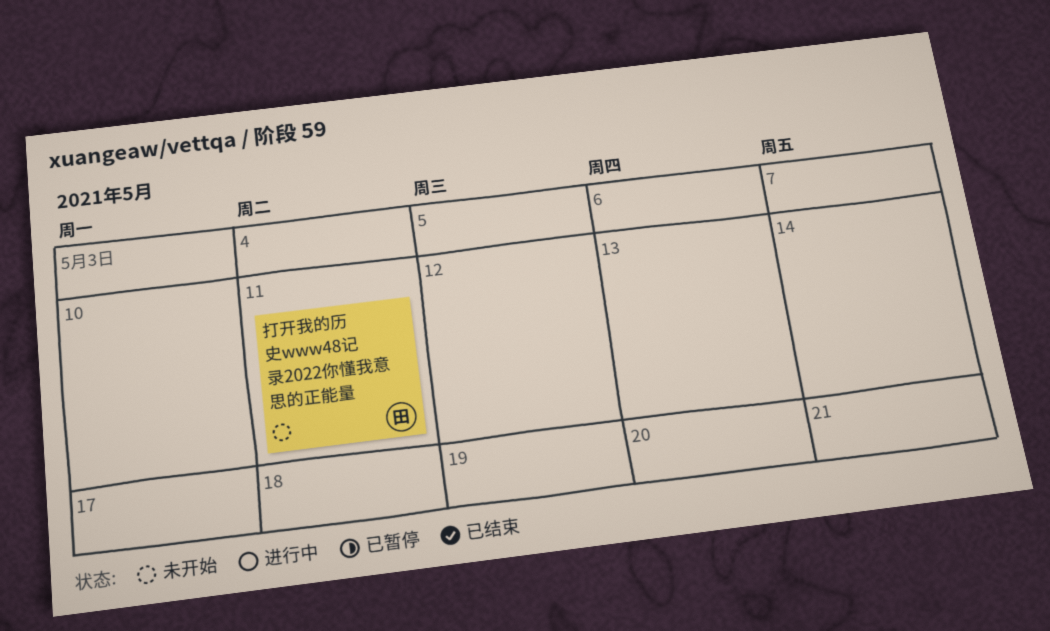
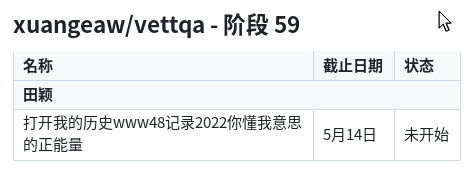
打开我的历史www48记录2022你懂我意思的正能量, due: May 11 -> May 14

